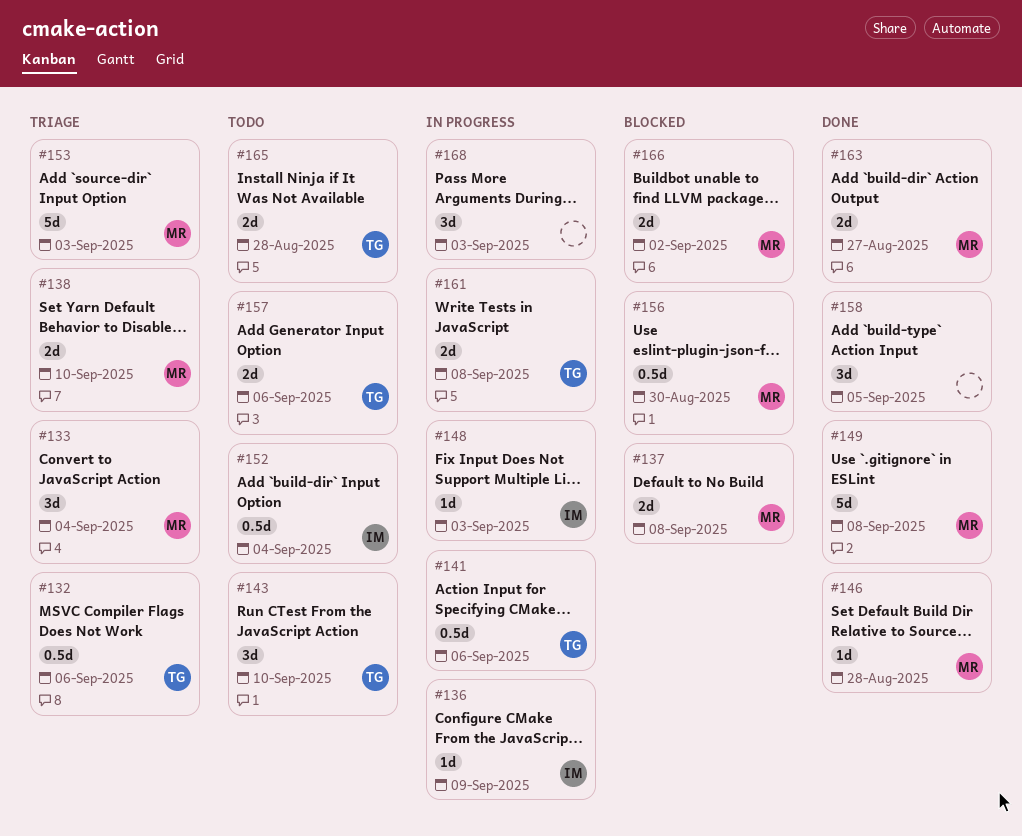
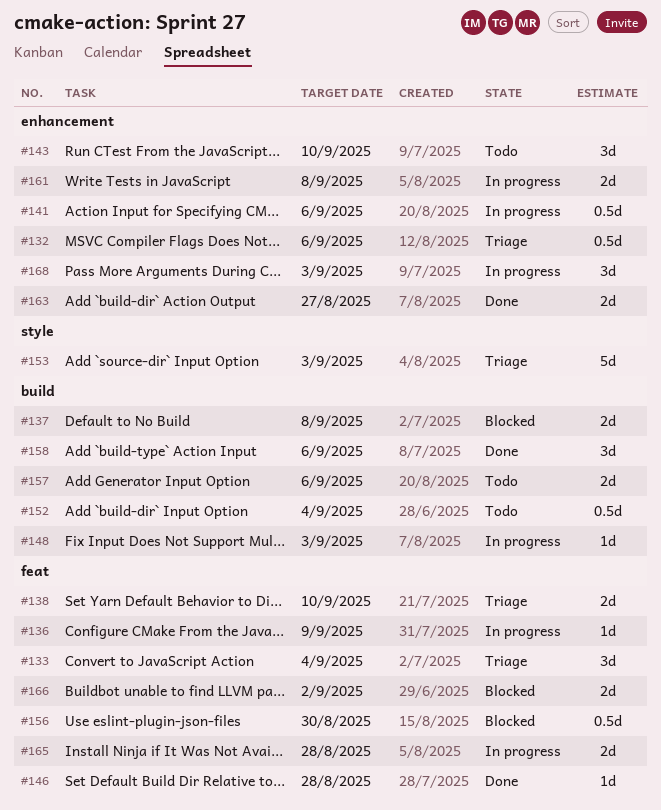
#149: present -> none
#158, due: Sep 5 -> Sep 6
#165, status: Todo -> In progress

